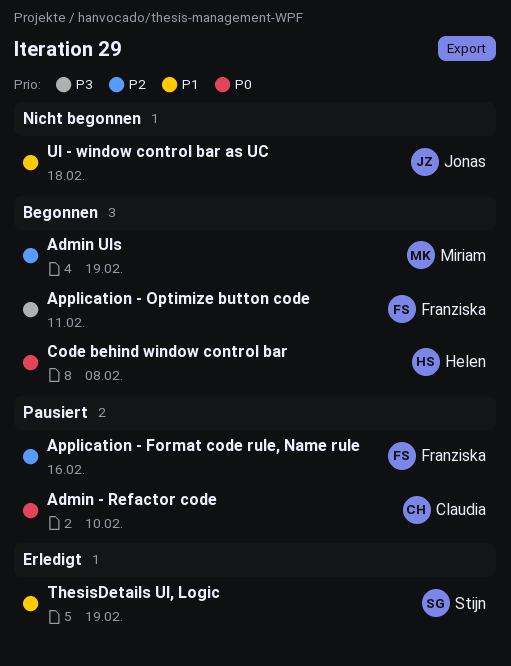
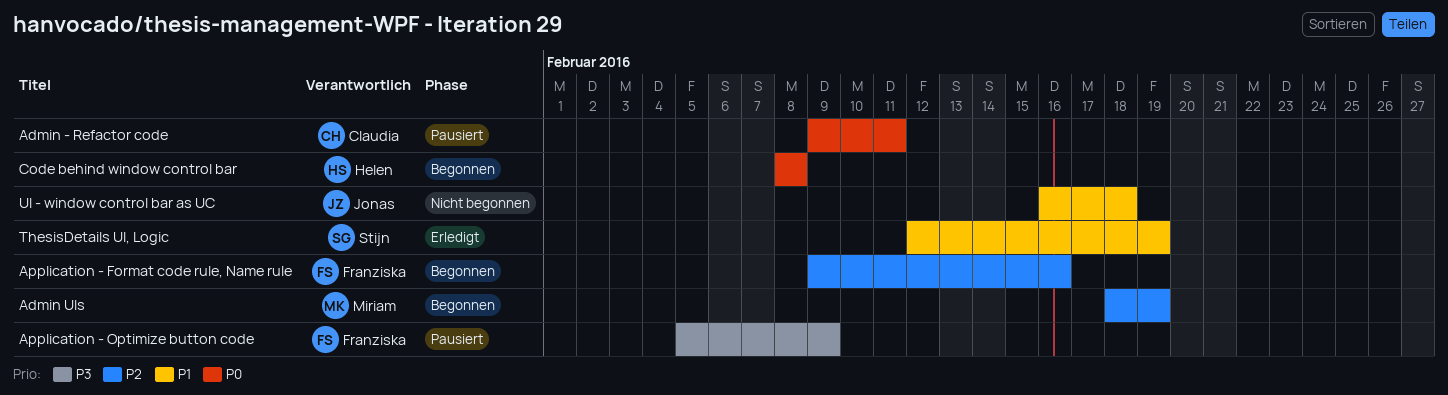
Admin - Refactor code, due: Feb 10 -> Feb 11
Application - Format code rule, Name rule, status: Pausiert -> Begonnen
Application - Optimize button code, status: Begonnen -> Pausiert
Application - Optimize button code, due: Feb 11 -> Feb 9

